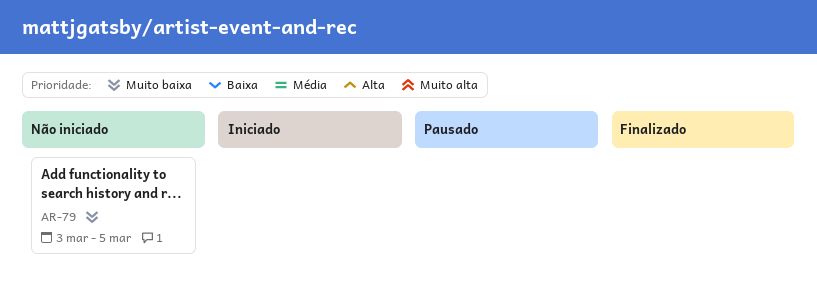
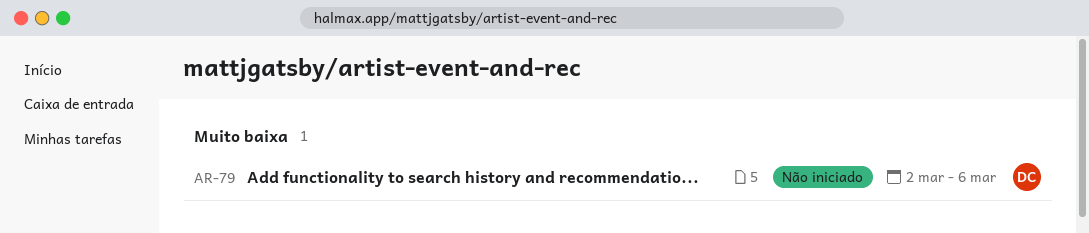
AR-79, start: Mar 3 -> Mar 2
AR-79, due: Mar 5 -> Mar 6

